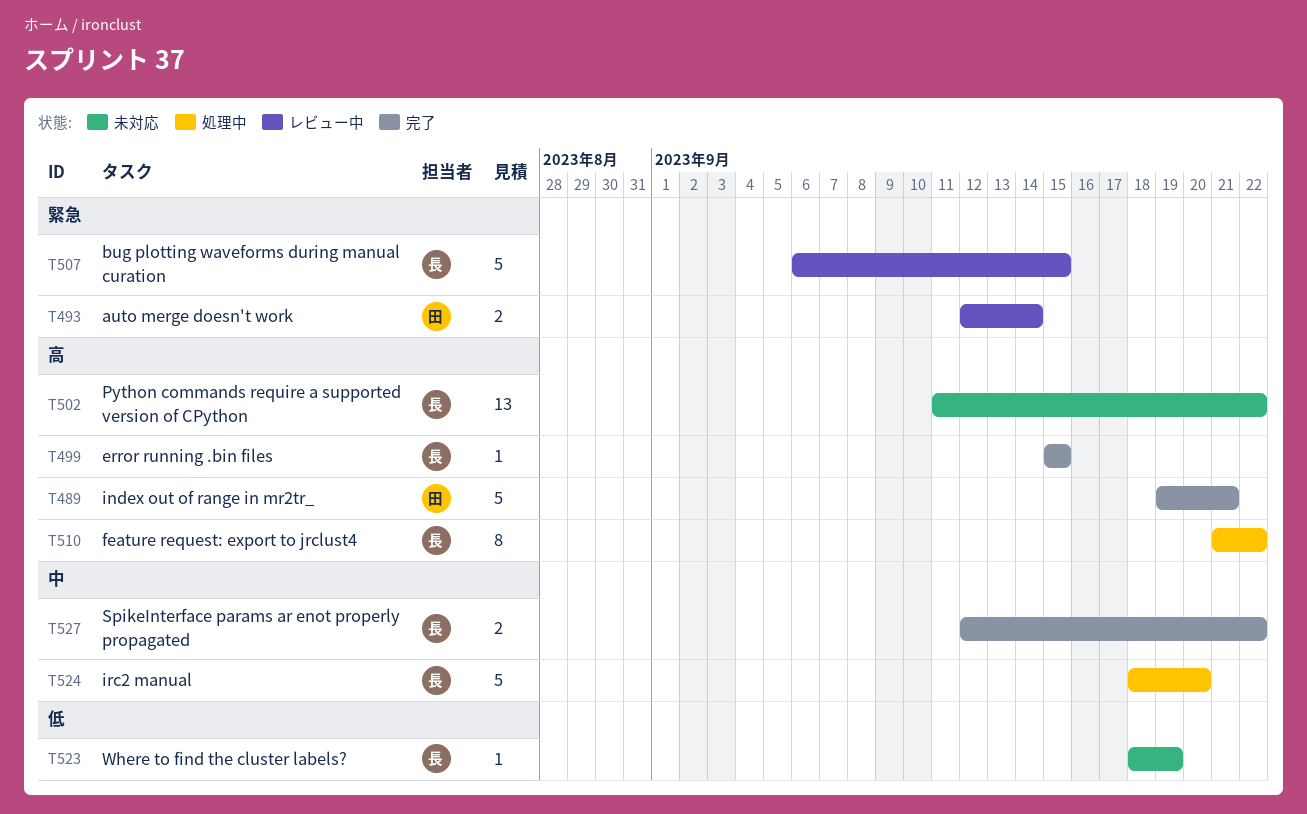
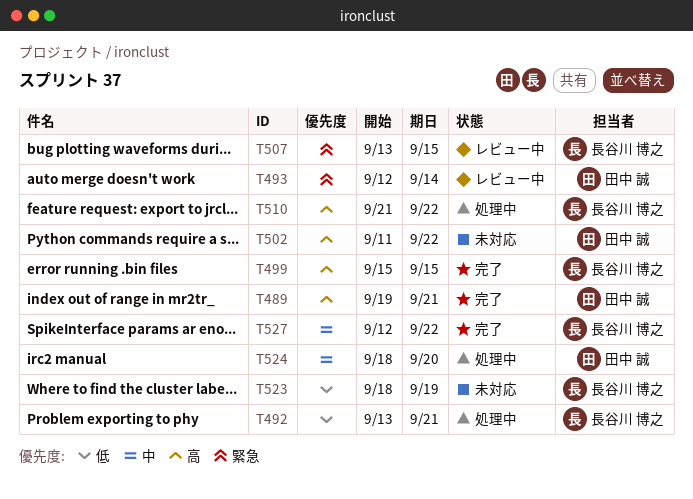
T492: none -> present
T502, owner: 長谷川 博之 -> 田中 誠
T507, start: Sep 6 -> Sep 13
T524, owner: 長谷川 博之 -> 田中 誠

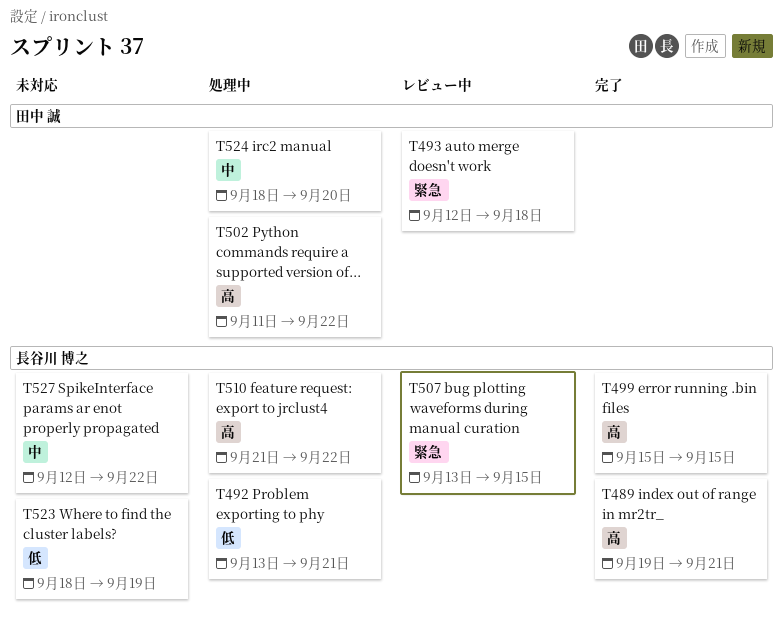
T489, owner: 田中 誠 -> 長谷川 博之
T493, due: Sep 14 -> Sep 18
T502, status: 未対応 -> 処理中
T527, status: 完了 -> 未対応

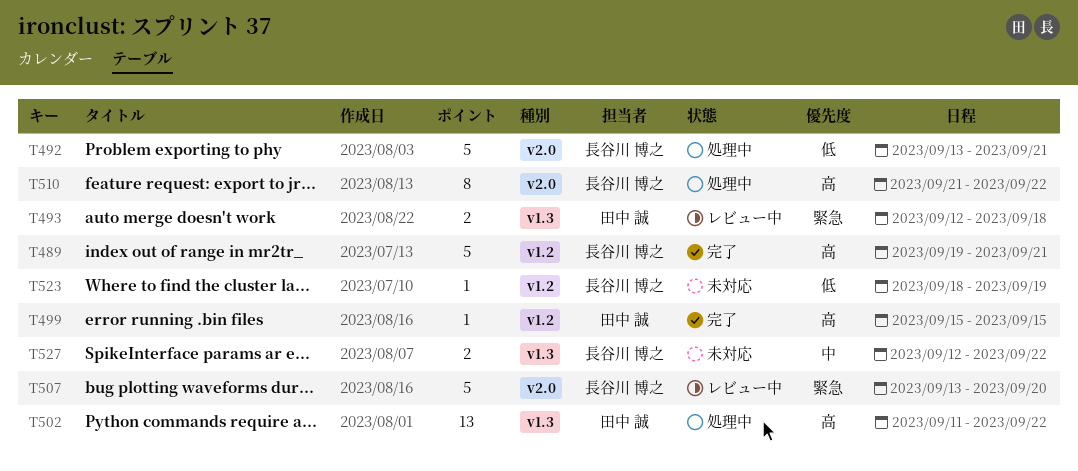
T499, owner: 長谷川 博之 -> 田中 誠
T507, due: Sep 15 -> Sep 20
T524: present -> none

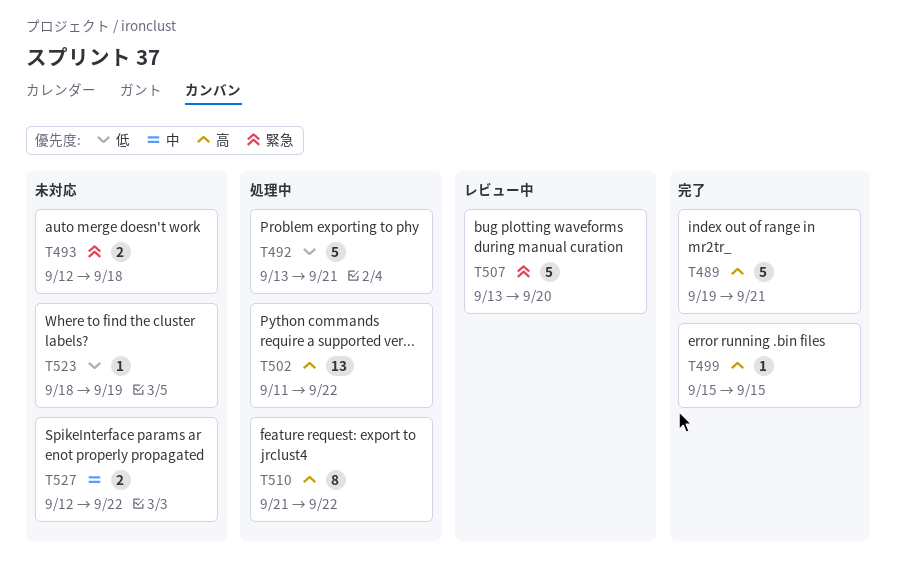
T493, status: レビュー中 -> 未対応

